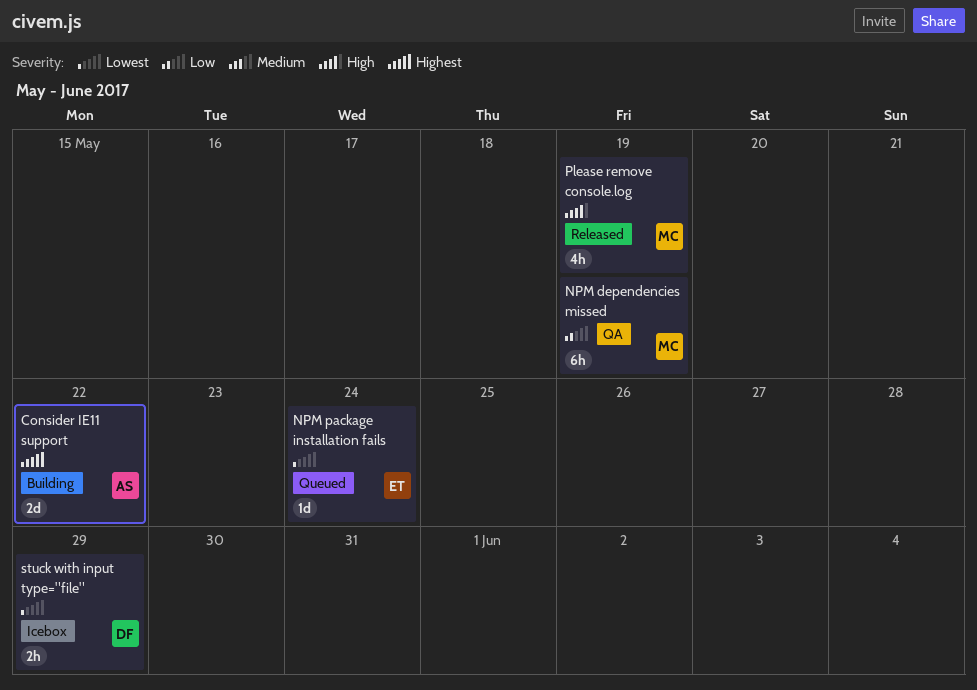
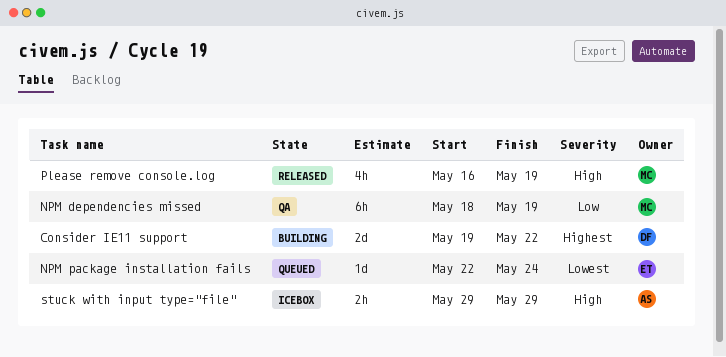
Consider IE11 support, owner: AS -> DF
stuck with input type="file", owner: DF -> AS
stuck with input type="file", priority: Lowest -> High

